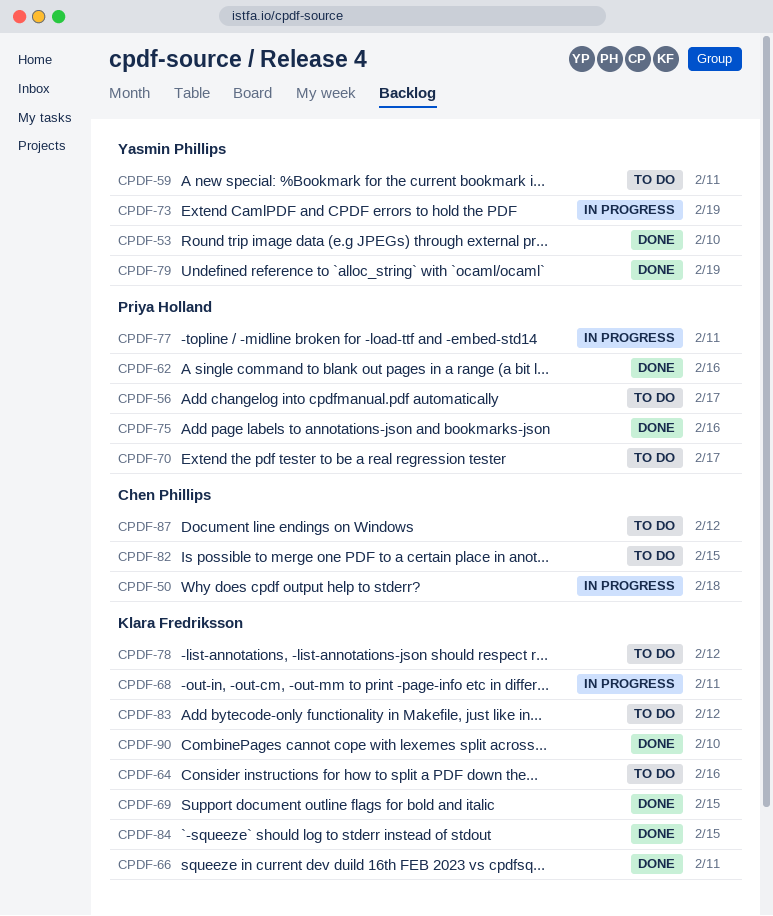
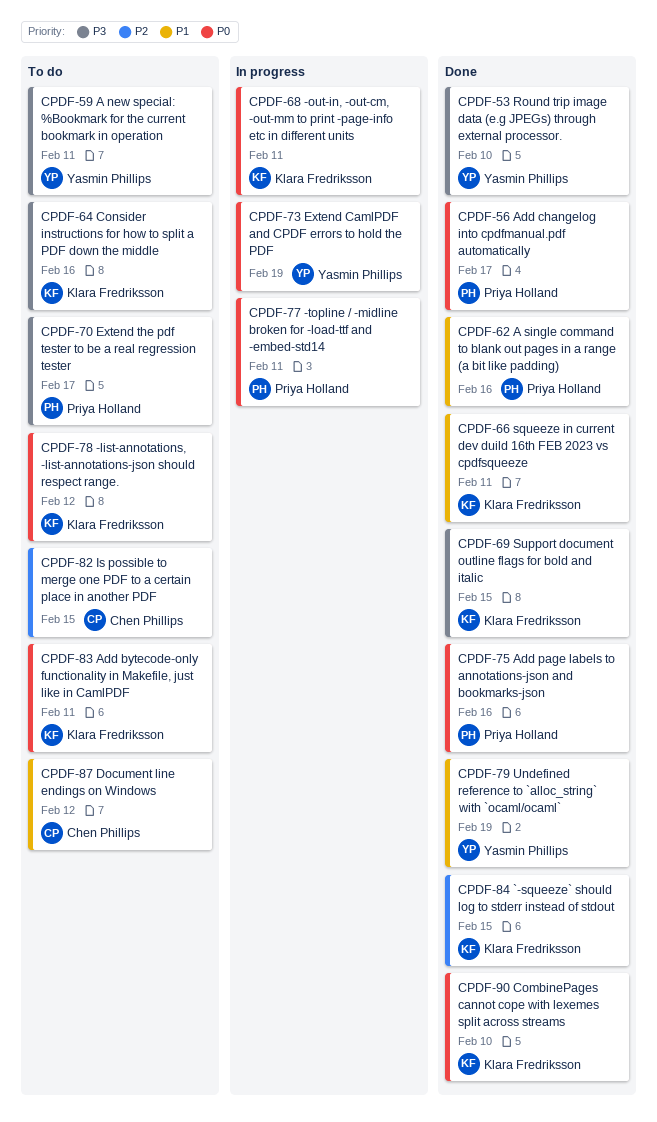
CPDF-50: present -> none
CPDF-56, status: To do -> Done
CPDF-83, due: Feb 12 -> Feb 11

